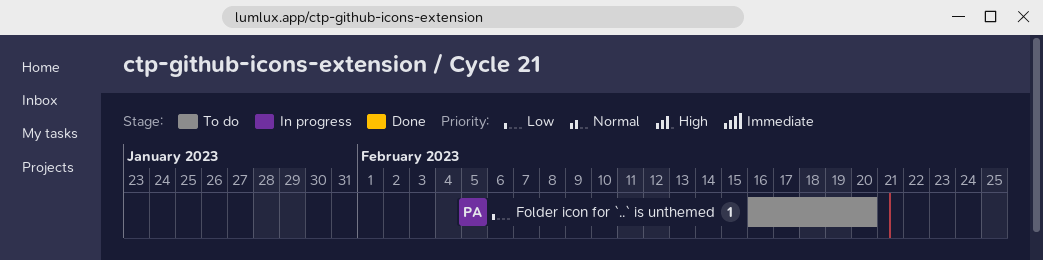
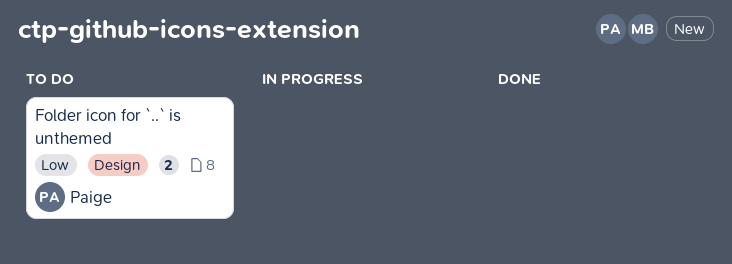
Folder icon for `..` is unthemed, estimate: 1 -> 2

